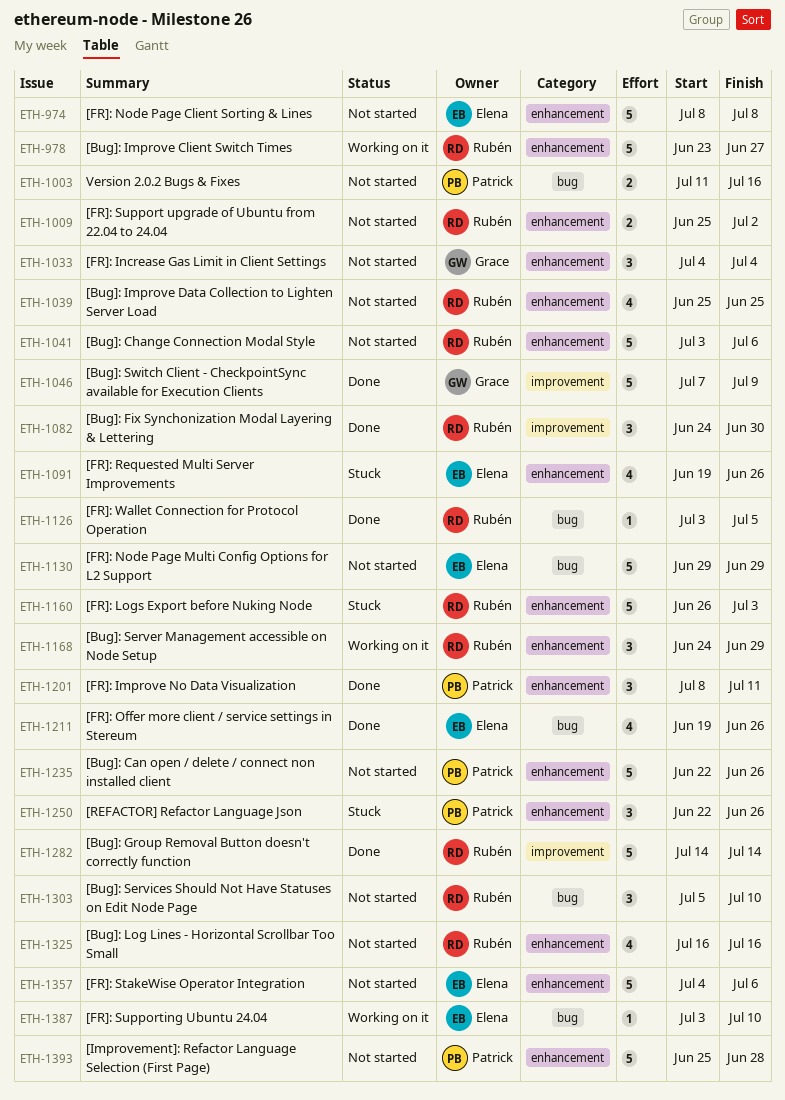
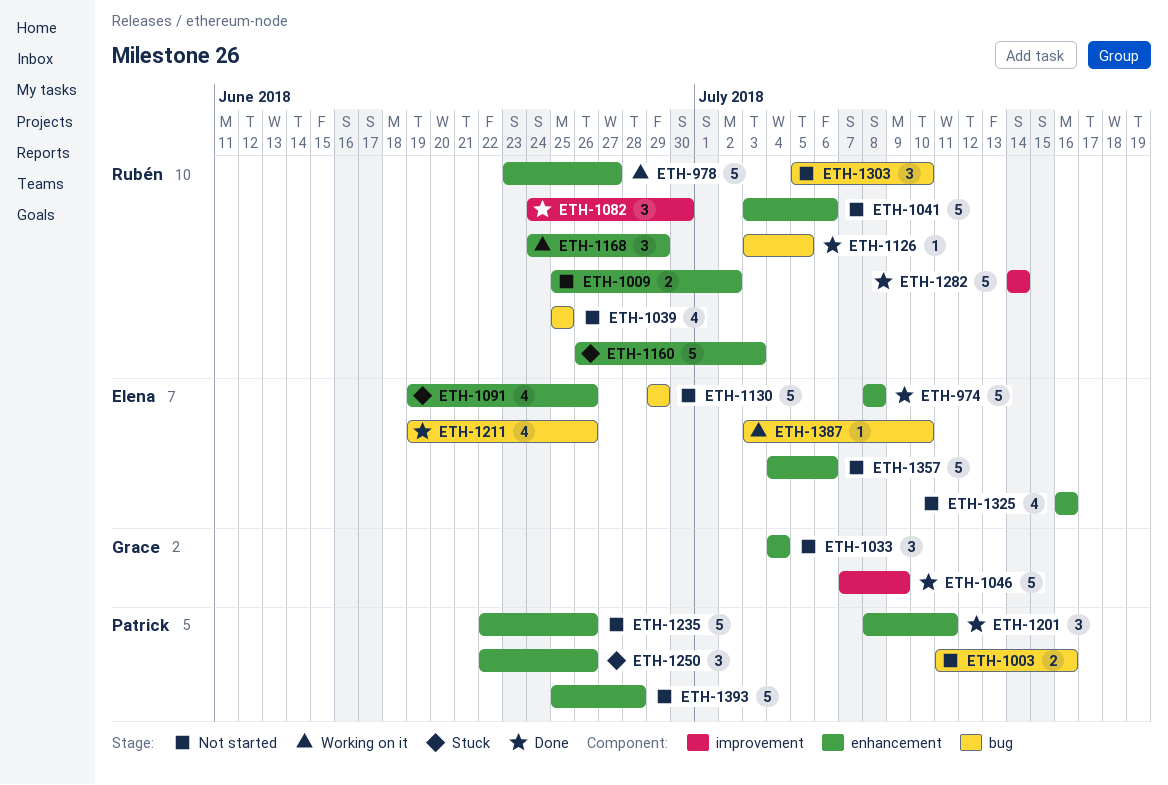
ETH-974, status: Not started -> Done
ETH-1039, label: enhancement -> bug
ETH-1325, owner: Rubén -> Elena

